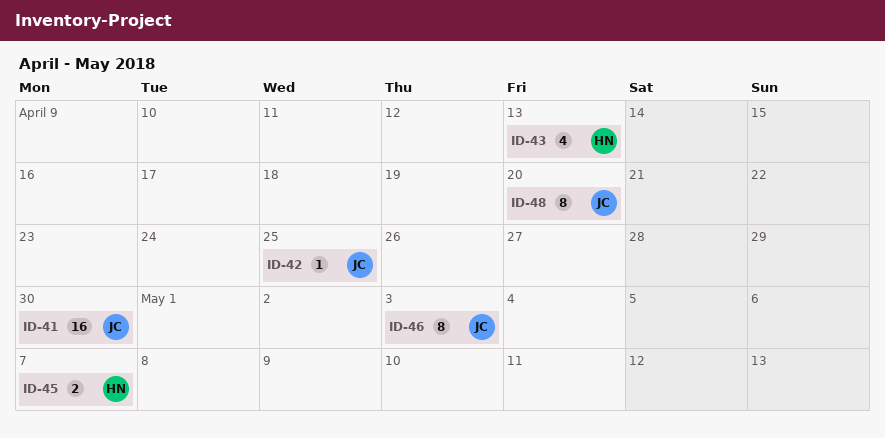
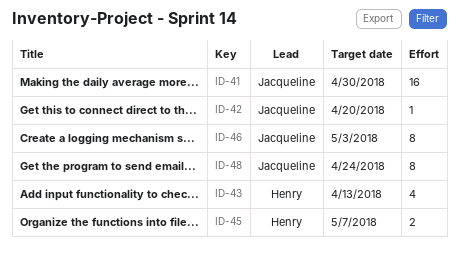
ID-42, due: Apr 25 -> Apr 20
ID-48, due: Apr 20 -> Apr 24

